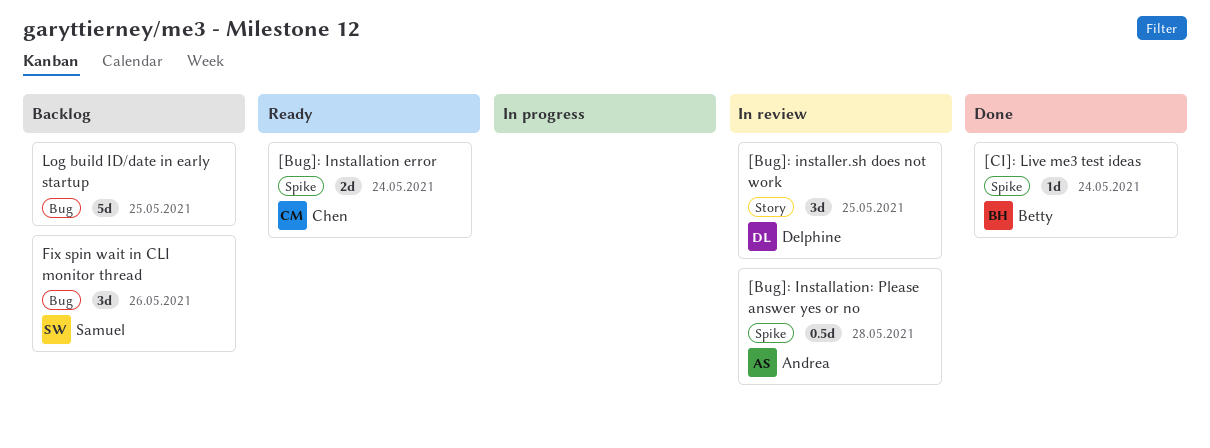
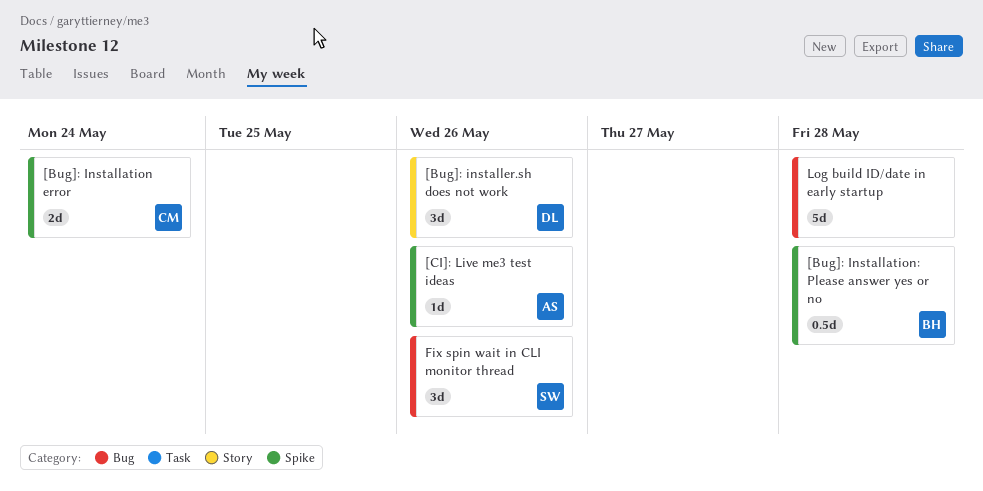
[Bug]: Installation: Please answer yes or no, owner: Andrea -> Betty
[Bug]: installer.sh does not work, due: May 25 -> May 26
[CI]: Live me3 test ideas, owner: Betty -> Andrea
[CI]: Live me3 test ideas, due: May 24 -> May 26
Log build ID/date in early startup, due: May 25 -> May 28

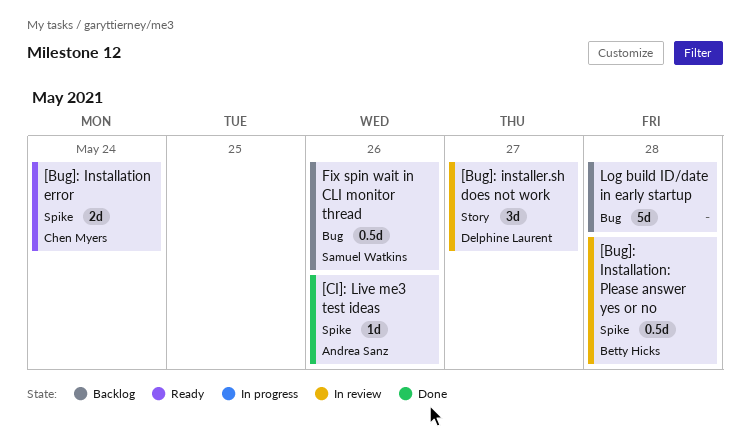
[Bug]: installer.sh does not work, due: May 26 -> May 27
Fix spin wait in CLI monitor thread, estimate: 3d -> 0.5d

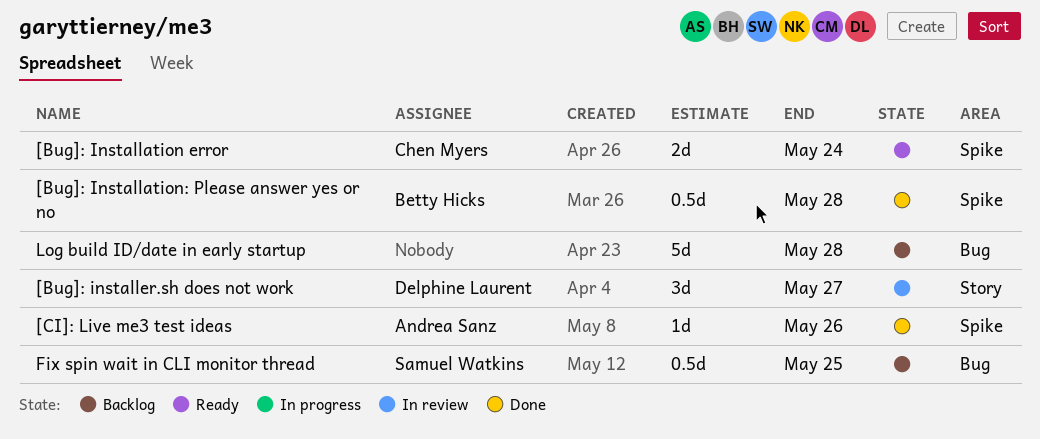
[Bug]: Installation: Please answer yes or no, status: In review -> Done
Fix spin wait in CLI monitor thread, due: May 26 -> May 25

